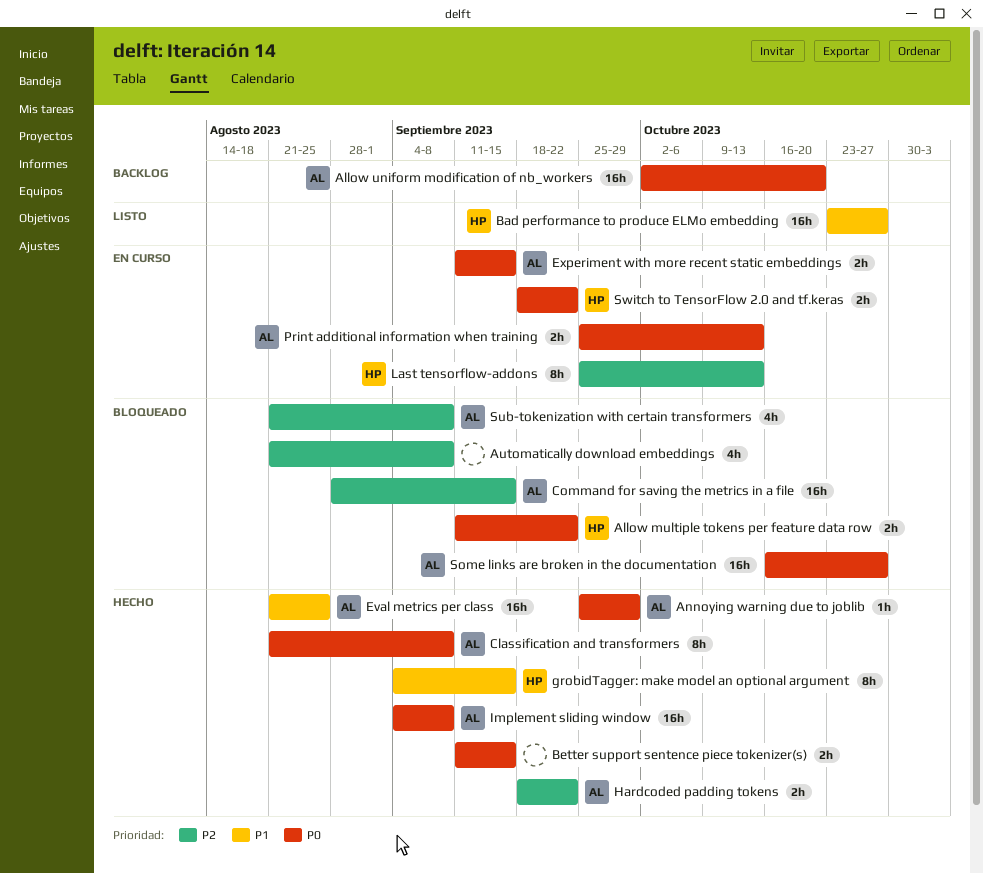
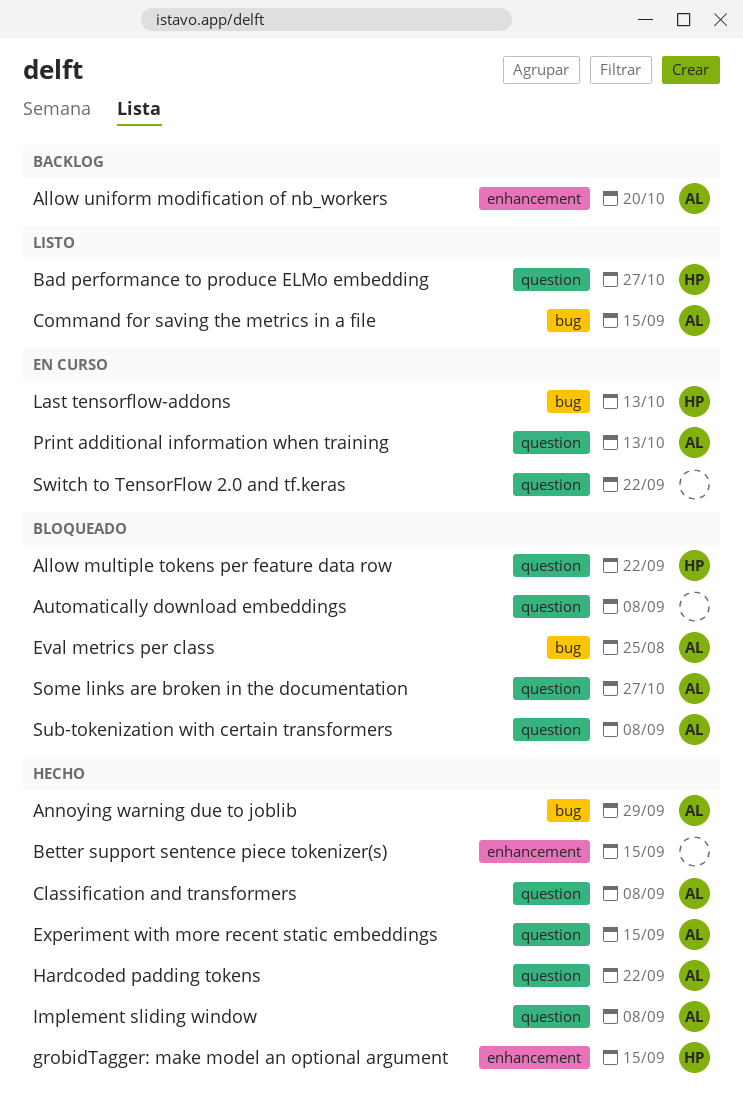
Command for saving the metrics in a file, status: Bloqueado -> Listo
Eval metrics per class, status: Hecho -> Bloqueado
Experiment with more recent static embeddings, status: En curso -> Hecho
Switch to TensorFlow 2.0 and tf.keras, owner: HP -> none

